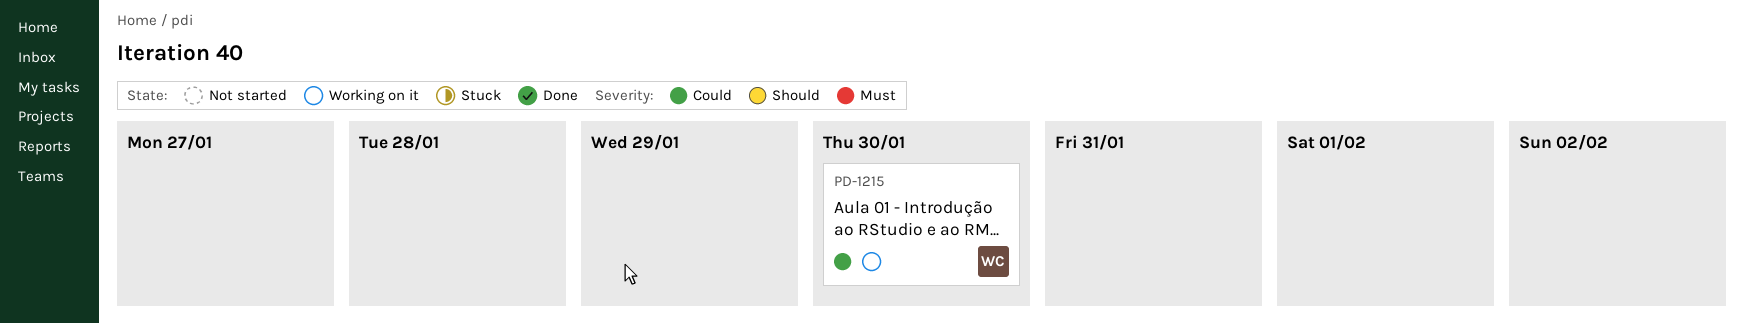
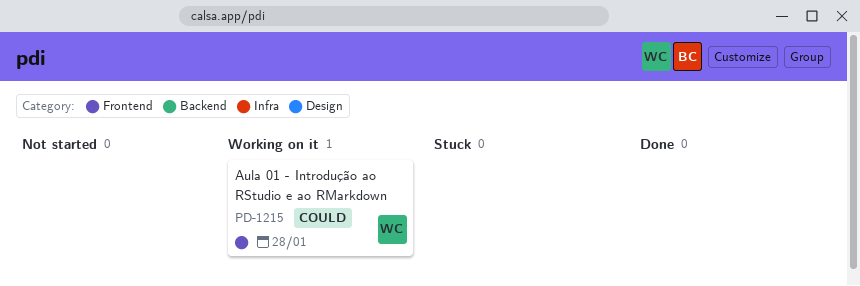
PD-1215, due: Jan 30 -> Jan 28

